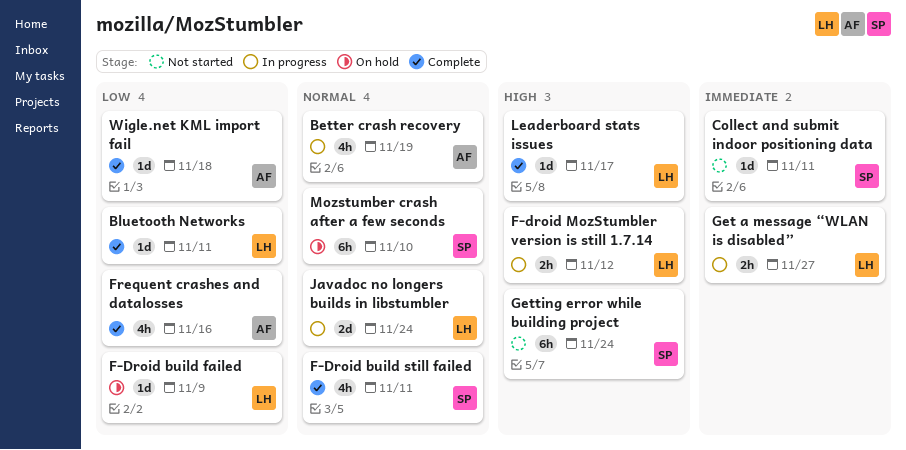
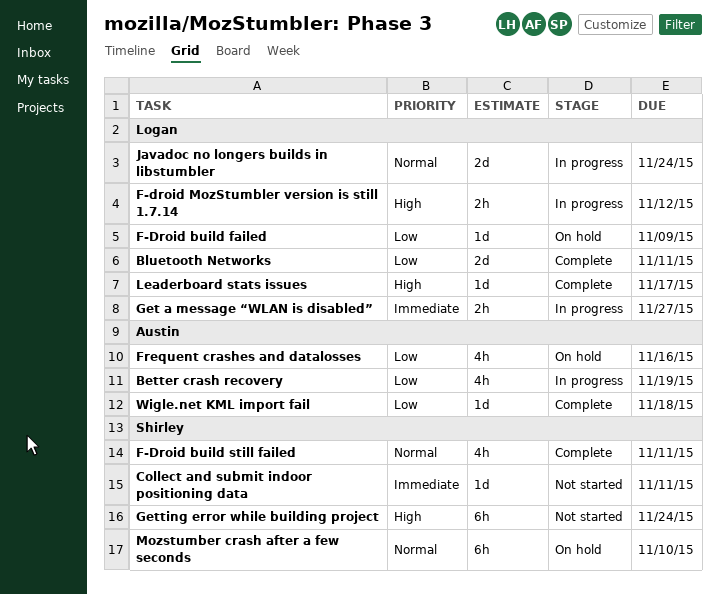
Better crash recovery, priority: Normal -> Low
Bluetooth Networks, estimate: 1d -> 2d
Frequent crashes and datalosses, status: Complete -> On hold

